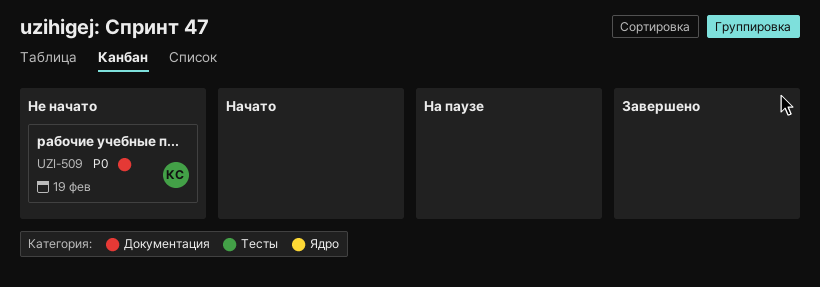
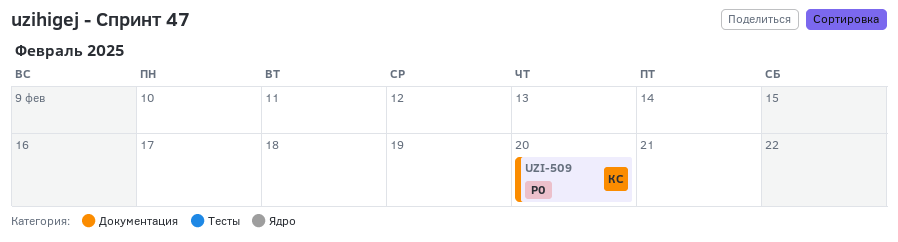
UZI-509, due: Feb 19 -> Feb 20

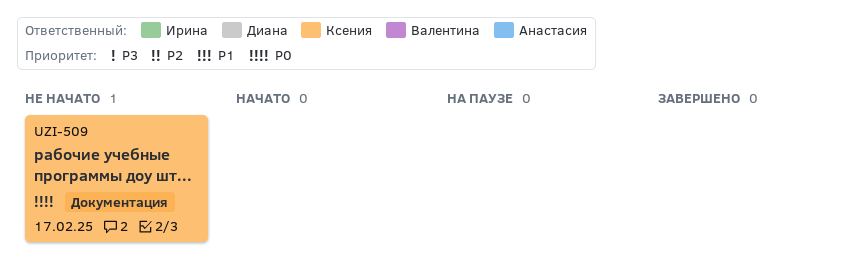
UZI-509, due: Feb 20 -> Feb 17

